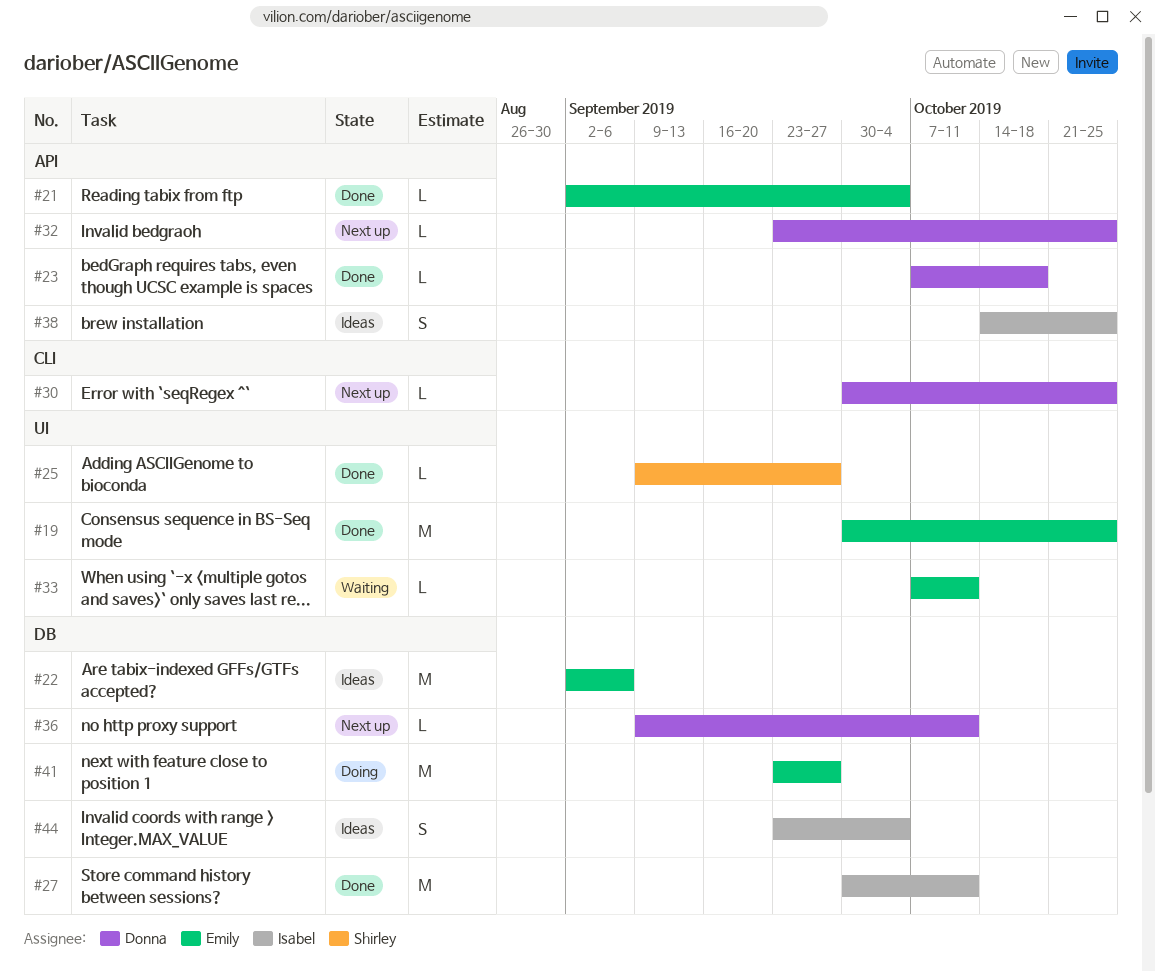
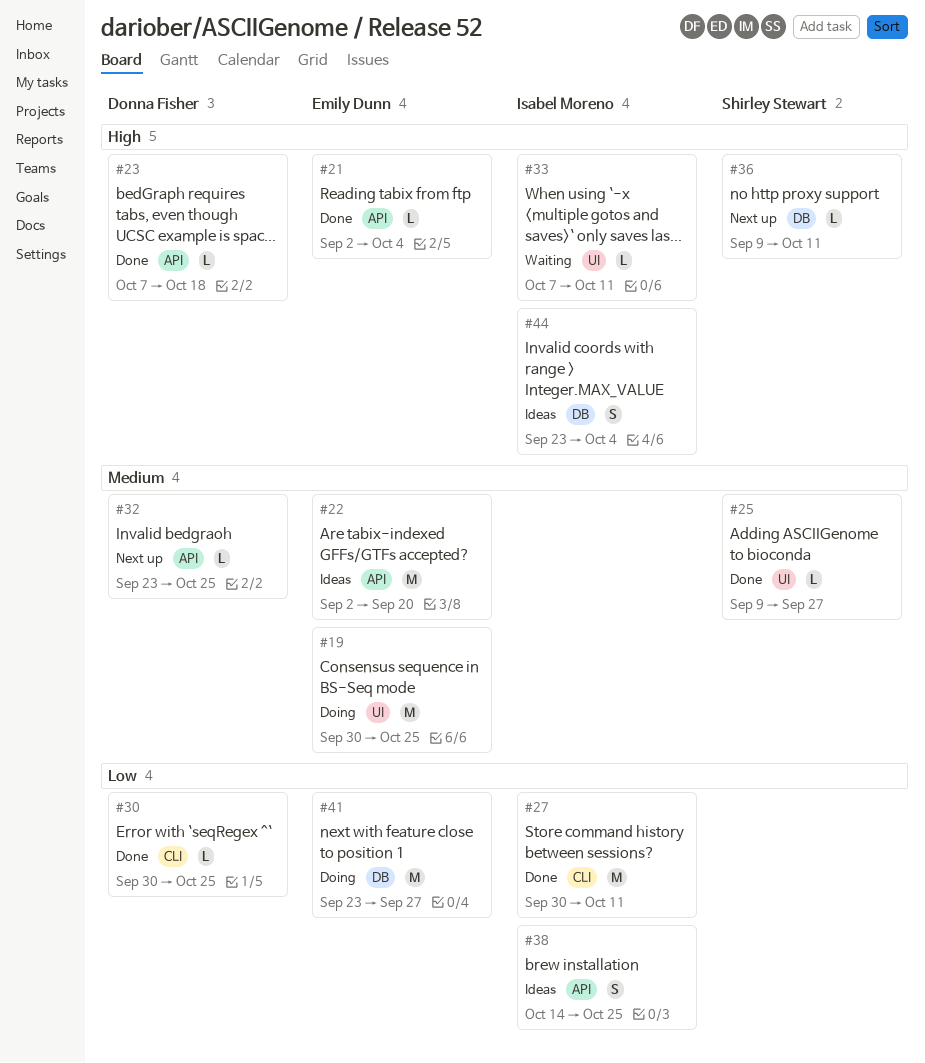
#19, status: Done -> Doing
#22, label: DB -> API
#22, due: Sep 6 -> Sep 20
#27, label: DB -> CLI
#30, status: Next up -> Done
#33, owner: Emily Dunn -> Isabel Moreno
#36, owner: Donna Fisher -> Shirley Stewart

